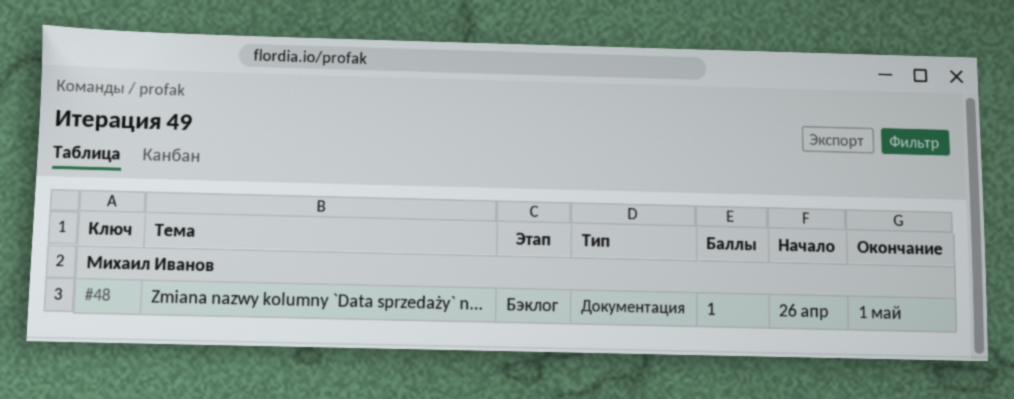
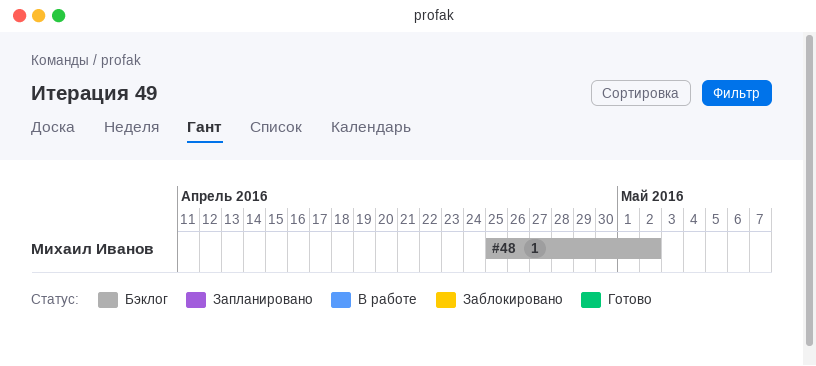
#48, start: Apr 26 -> Apr 25
#48, due: May 1 -> May 2

